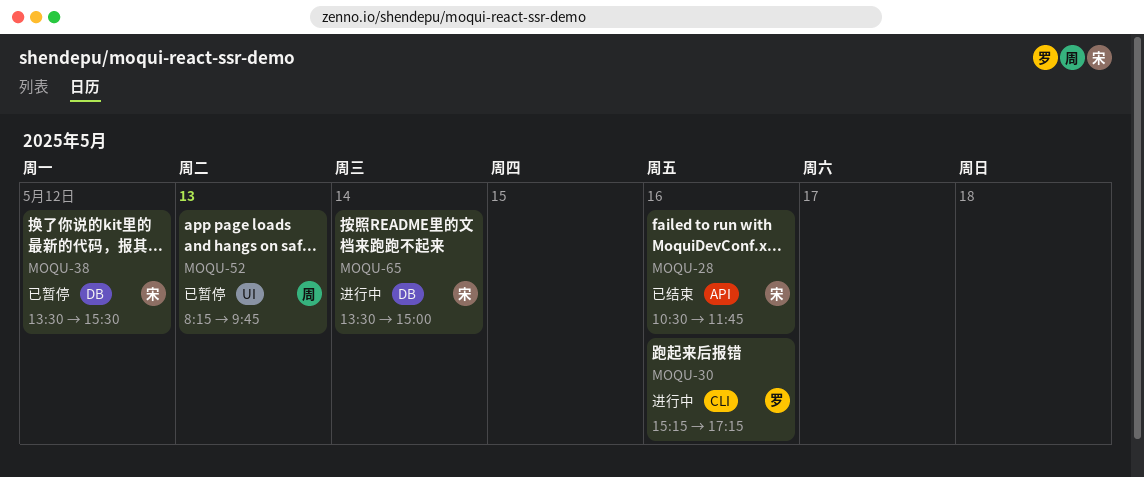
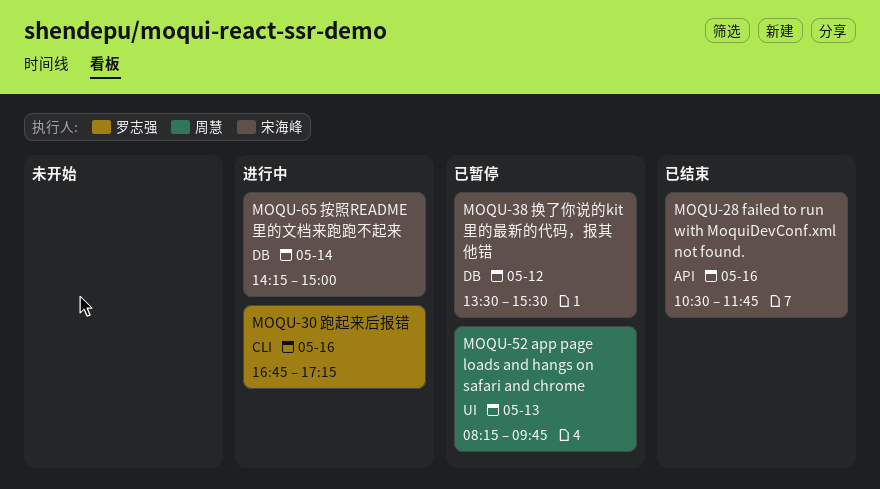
MOQU-30, begins: 15:15 -> 16:45
MOQU-65, begins: 13:30 -> 14:15

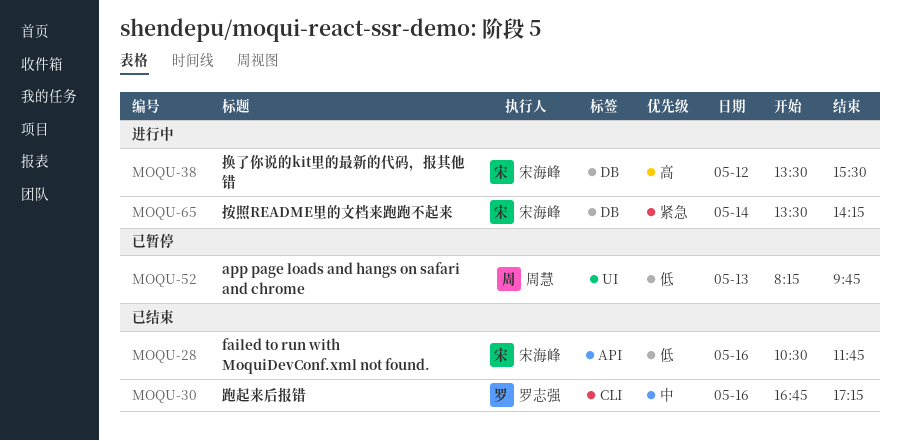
MOQU-30, status: 进行中 -> 已结束
MOQU-38, status: 已暂停 -> 进行中
MOQU-65, begins: 14:15 -> 13:30
MOQU-65, ends: 15:00 -> 14:15

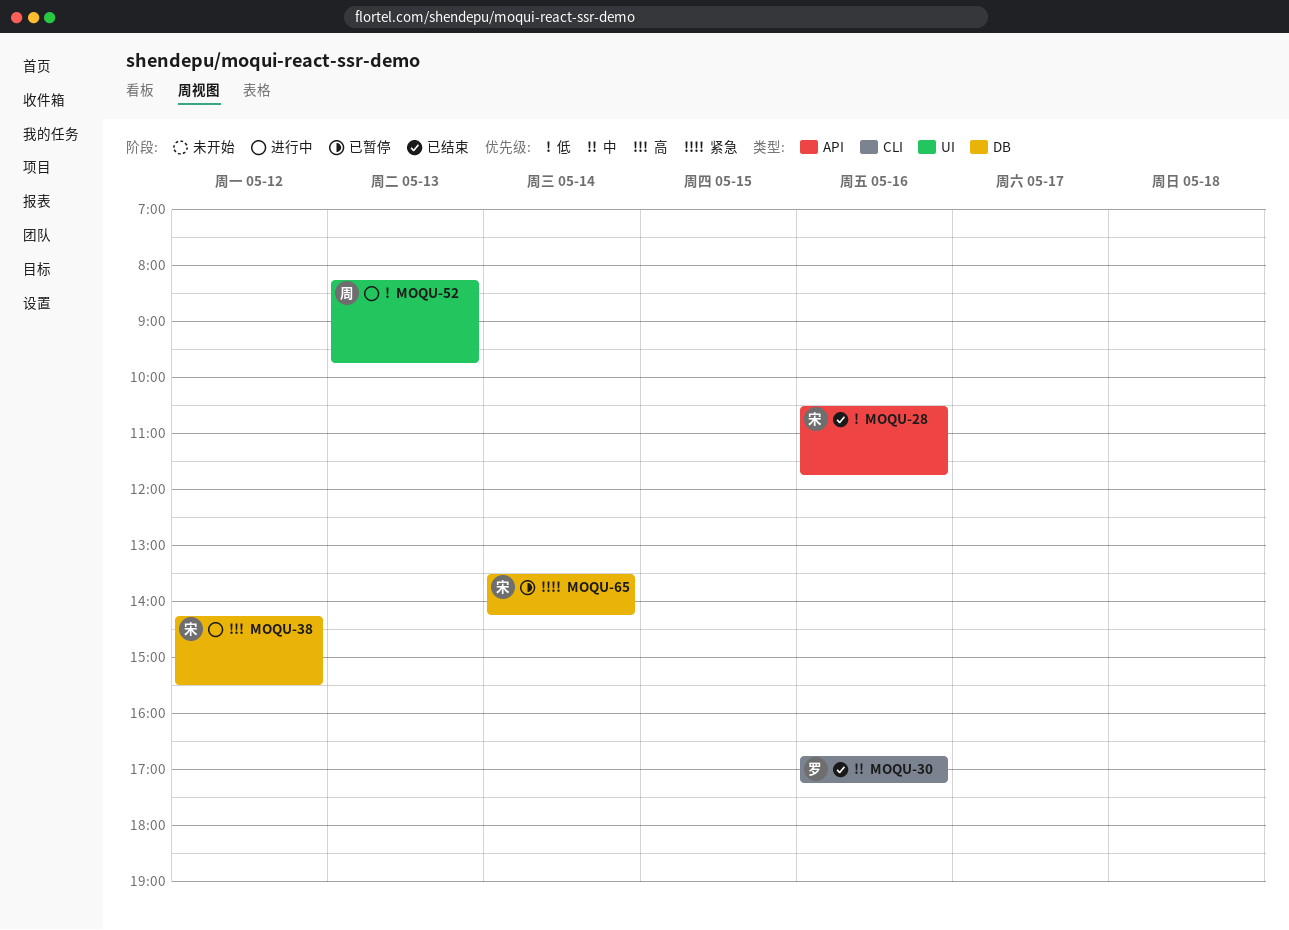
MOQU-38, begins: 13:30 -> 14:15
MOQU-52, status: 已暂停 -> 进行中
MOQU-65, status: 进行中 -> 已暂停

